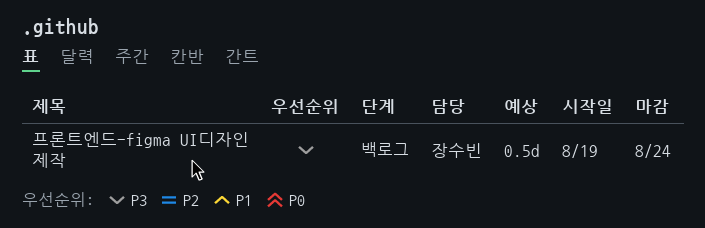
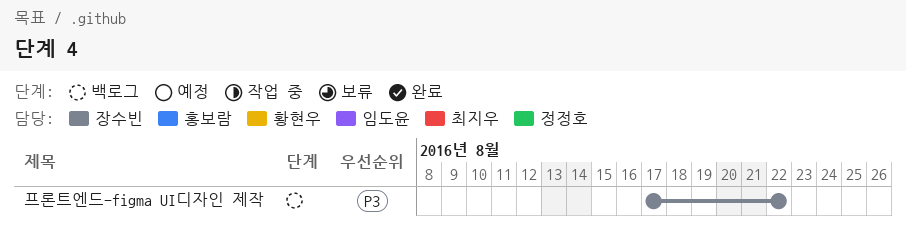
프론트엔드-figma UI디자인 제작, start: Aug 19 -> Aug 17
프론트엔드-figma UI디자인 제작, due: Aug 24 -> Aug 22

